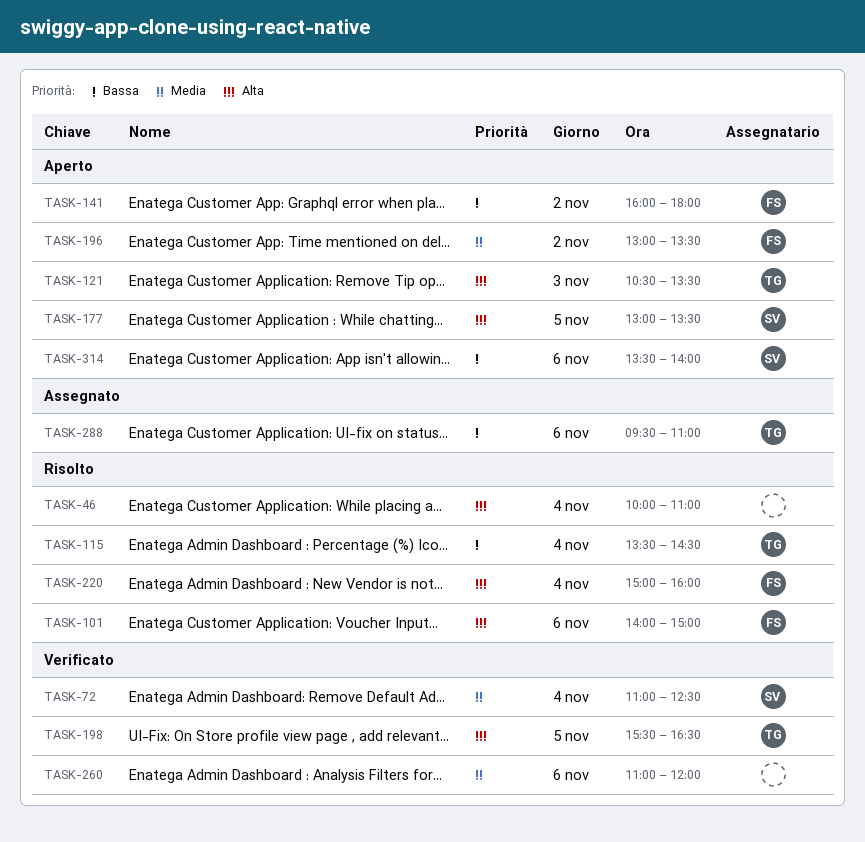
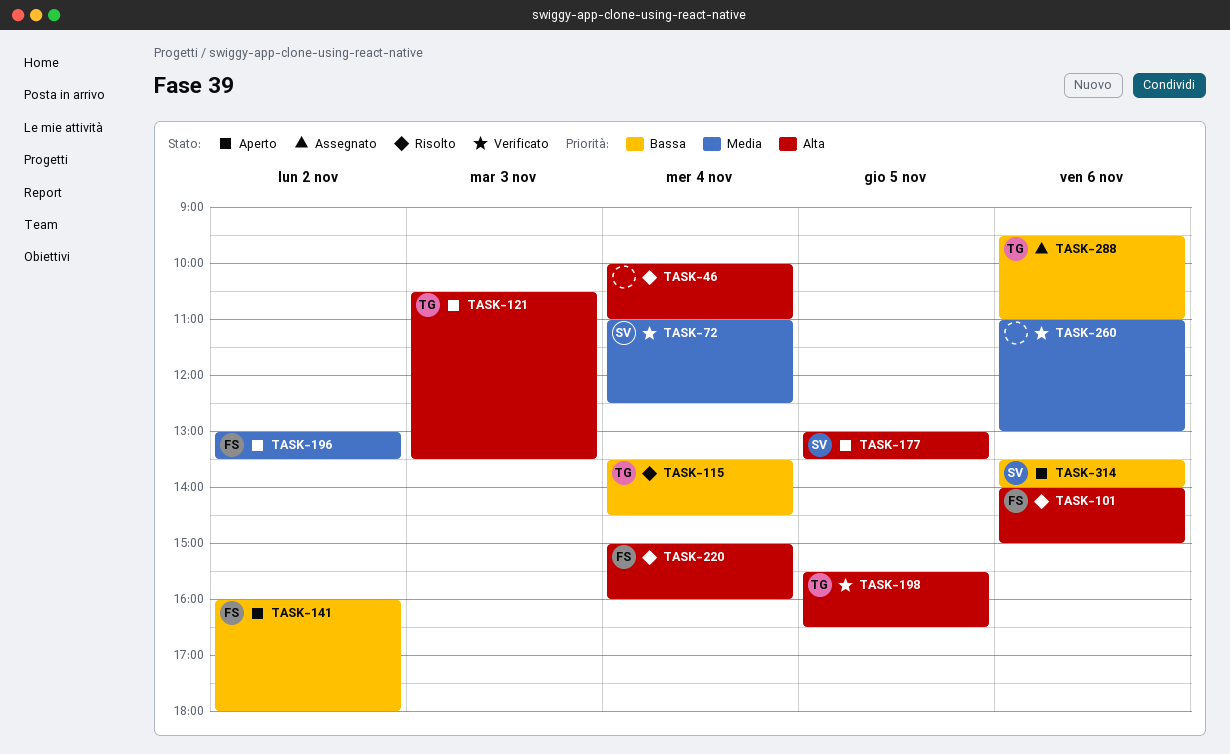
TASK-260, ends: 12:00 -> 13:00

